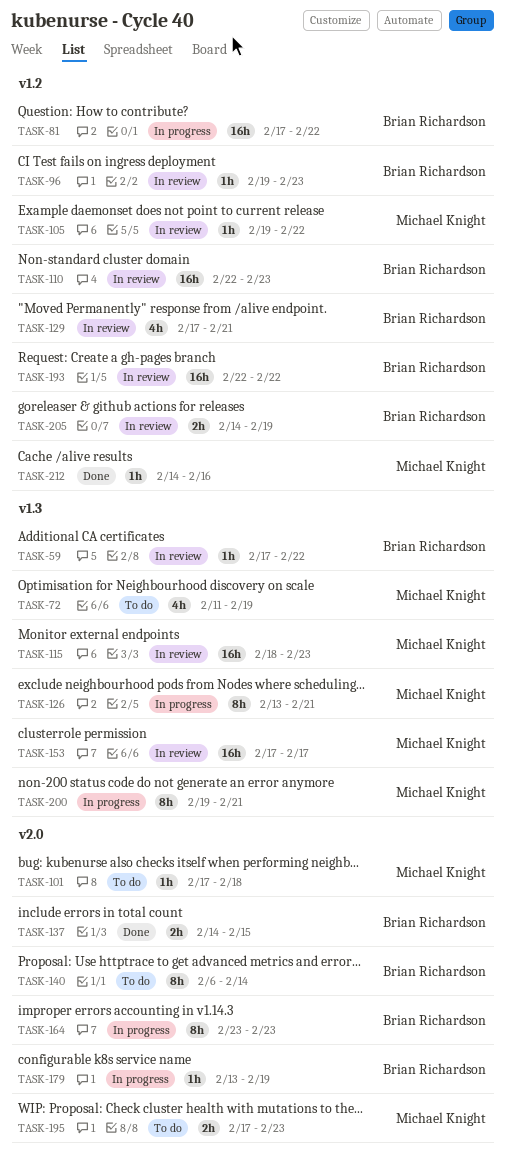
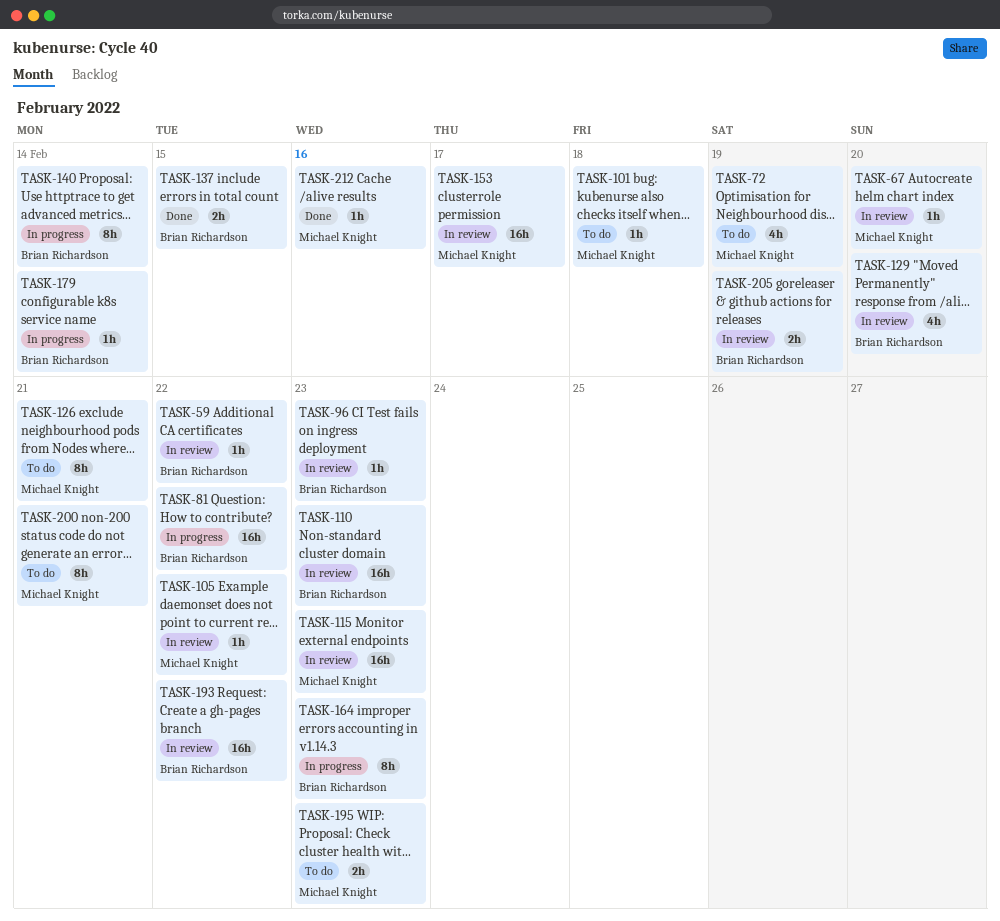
TASK-67: none -> present
TASK-126, status: In progress -> To do
TASK-129, due: Feb 21 -> Feb 20
TASK-140, status: To do -> In progress
TASK-179, due: Feb 19 -> Feb 14
TASK-200, status: In progress -> To do

